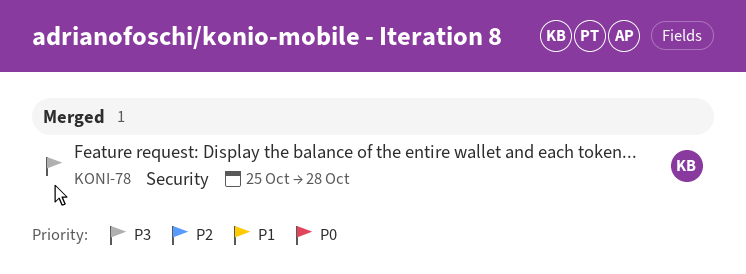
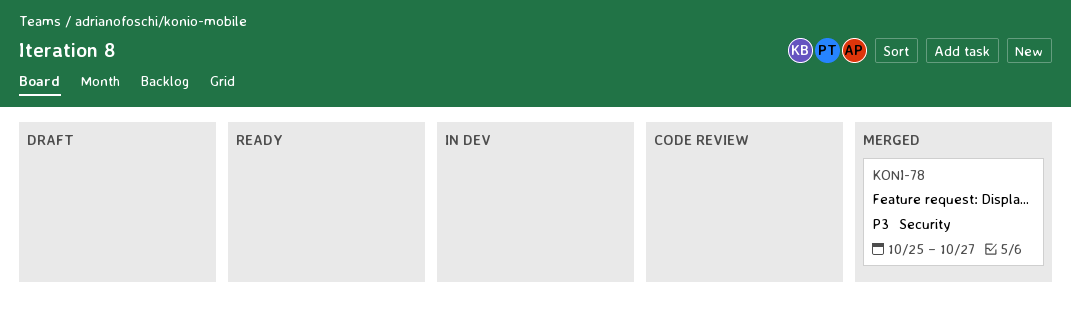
KONI-78, due: Oct 28 -> Oct 27

